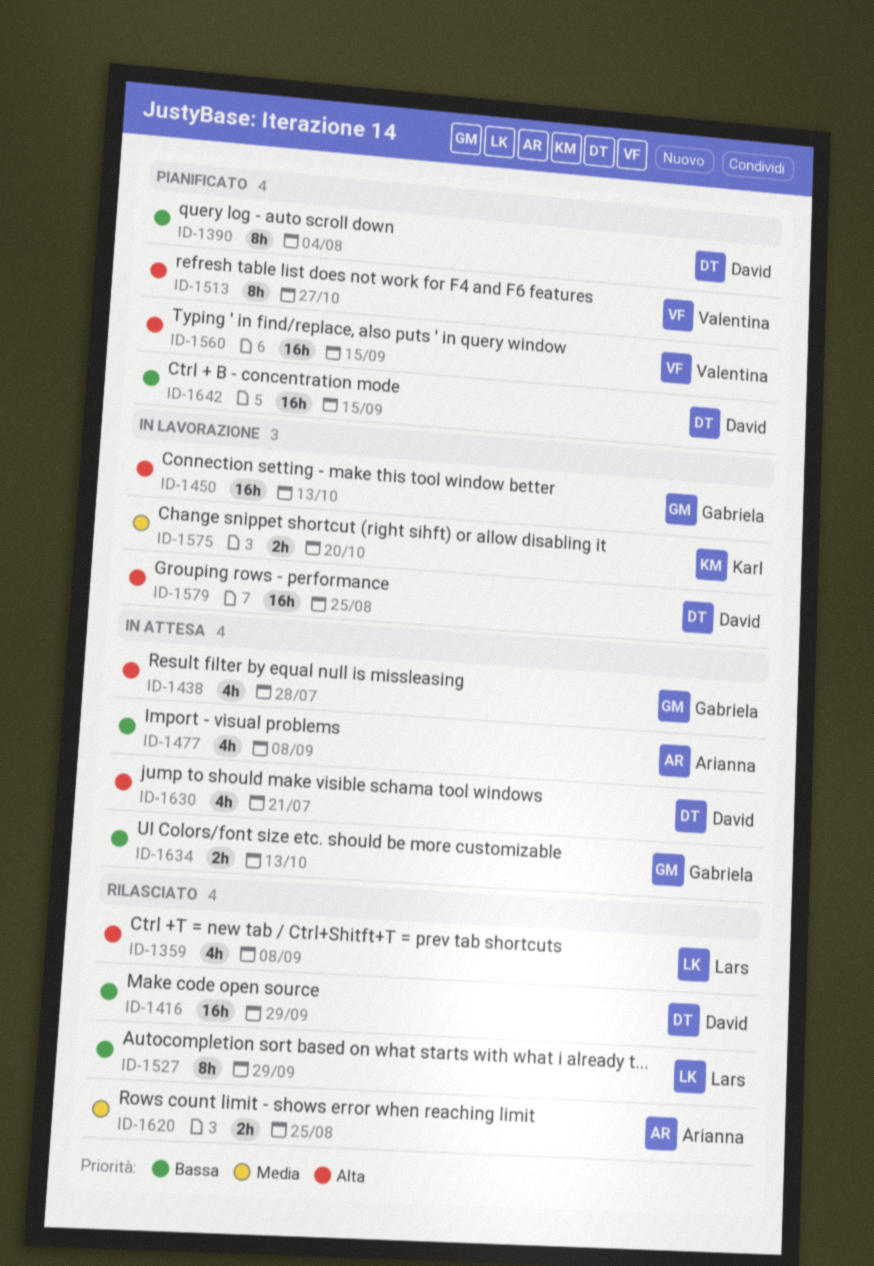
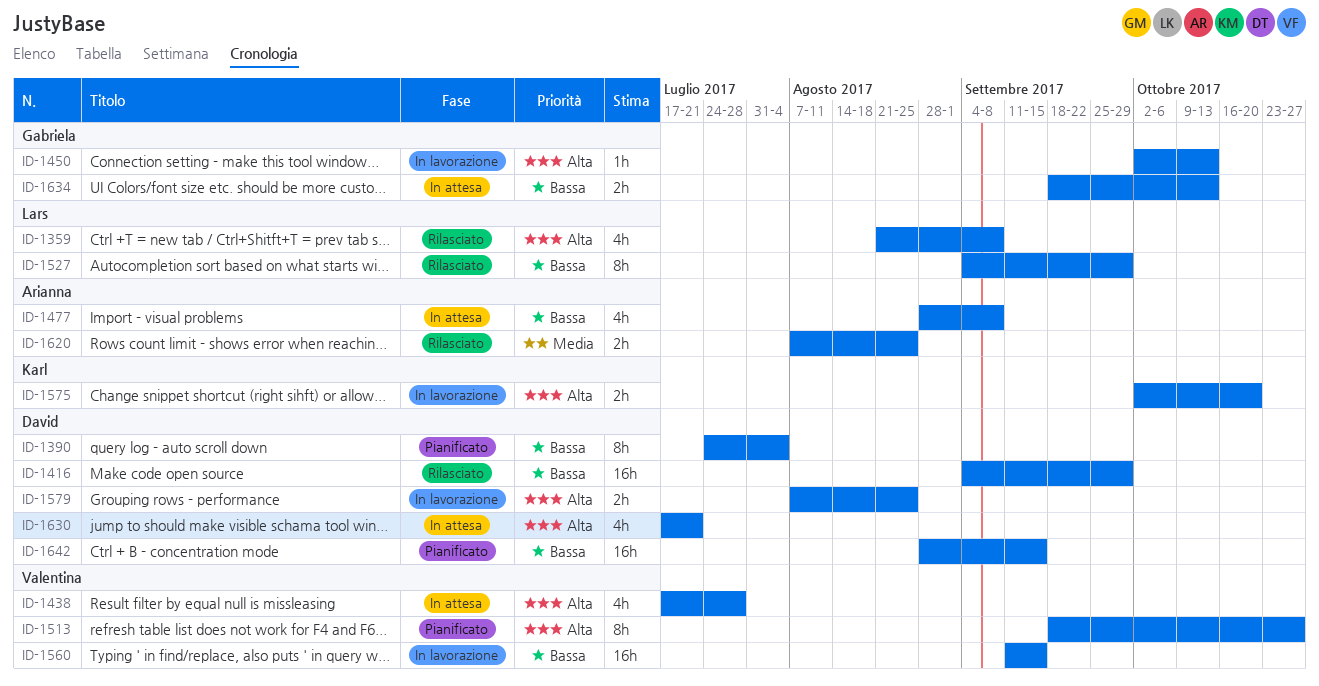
ID-1438, owner: Gabriela -> Valentina
ID-1450, estimate: 16h -> 1h
ID-1560, status: Pianificato -> In lavorazione
ID-1560, priority: Alta -> Bassa
ID-1575, priority: Media -> Alta
ID-1579, estimate: 16h -> 2h

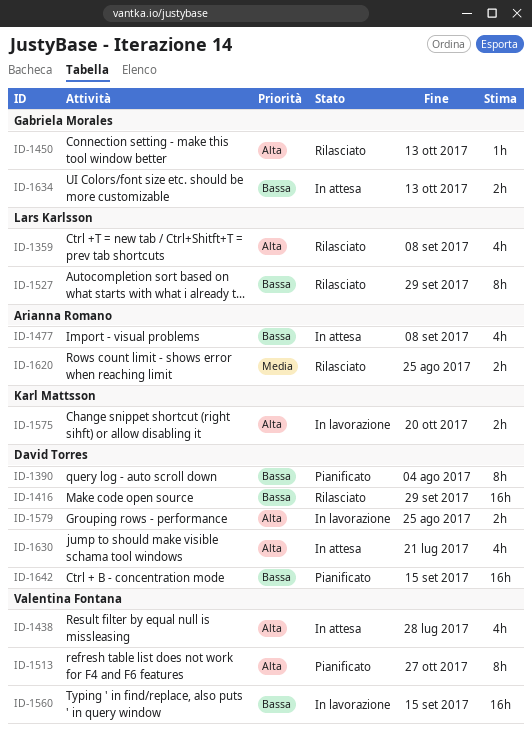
ID-1450, status: In lavorazione -> Rilasciato

